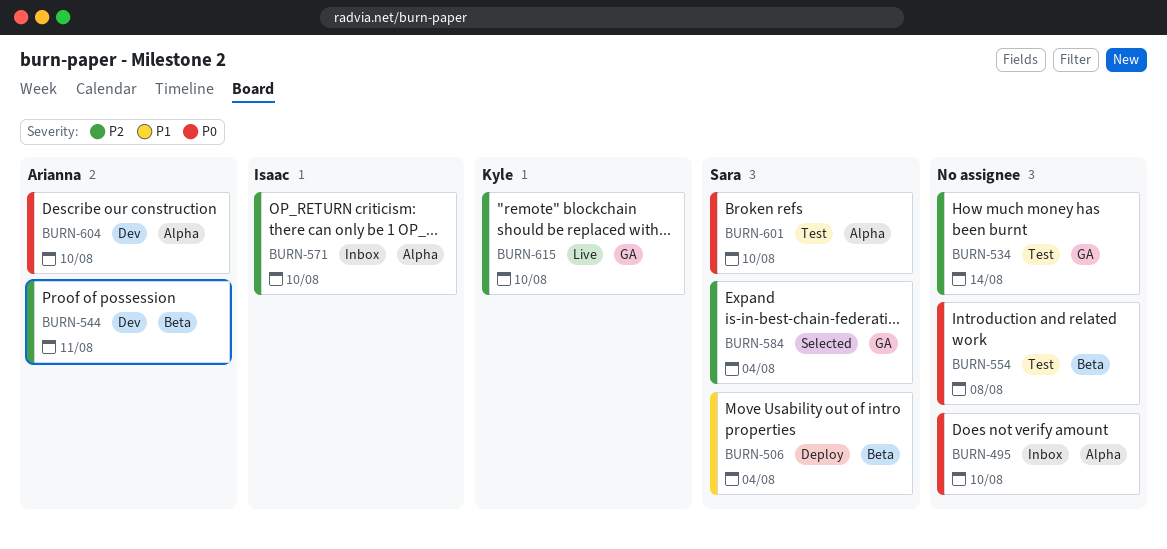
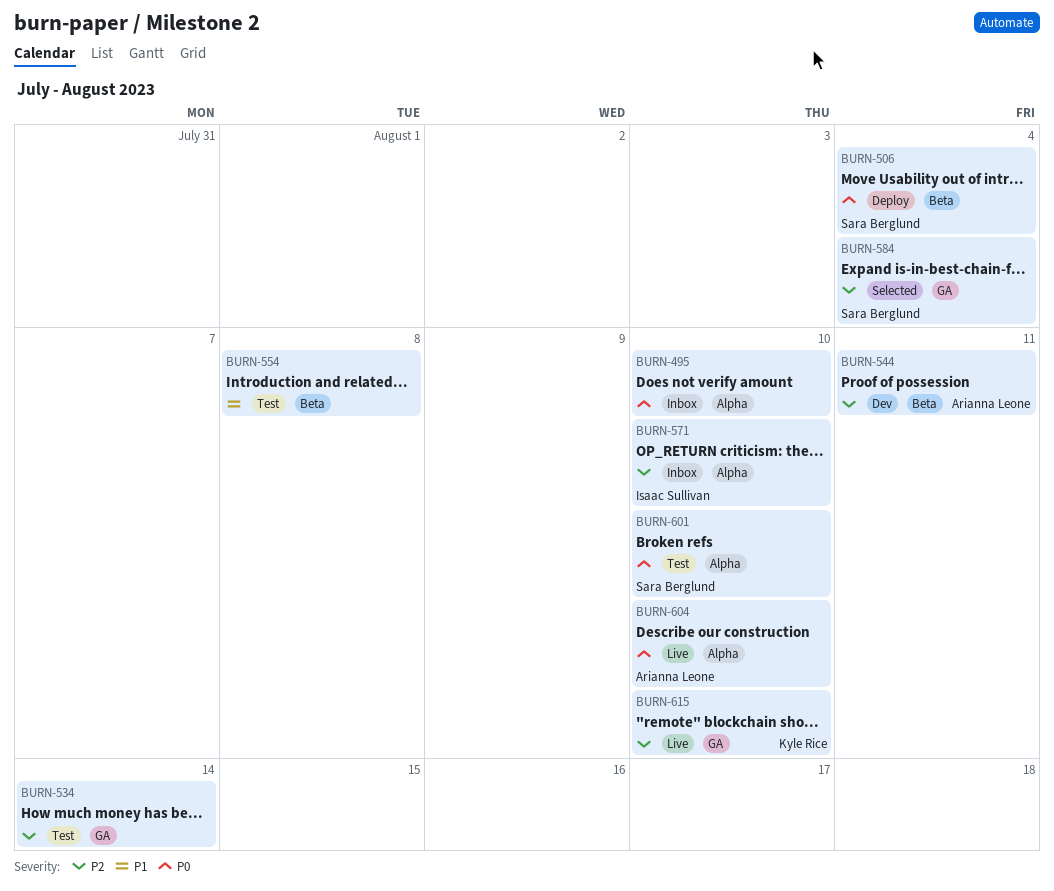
BURN-506, priority: P1 -> P0
BURN-554, priority: P0 -> P1
BURN-604, status: Dev -> Live

